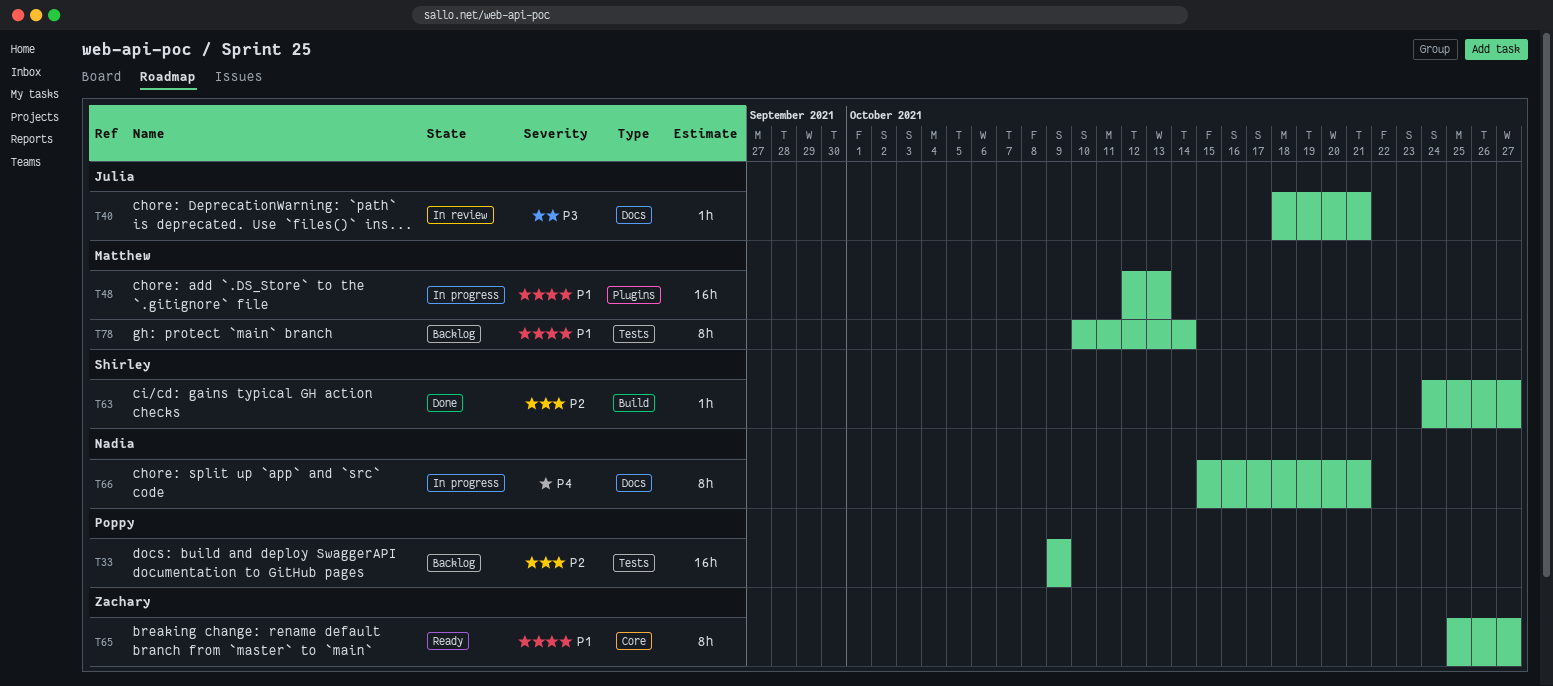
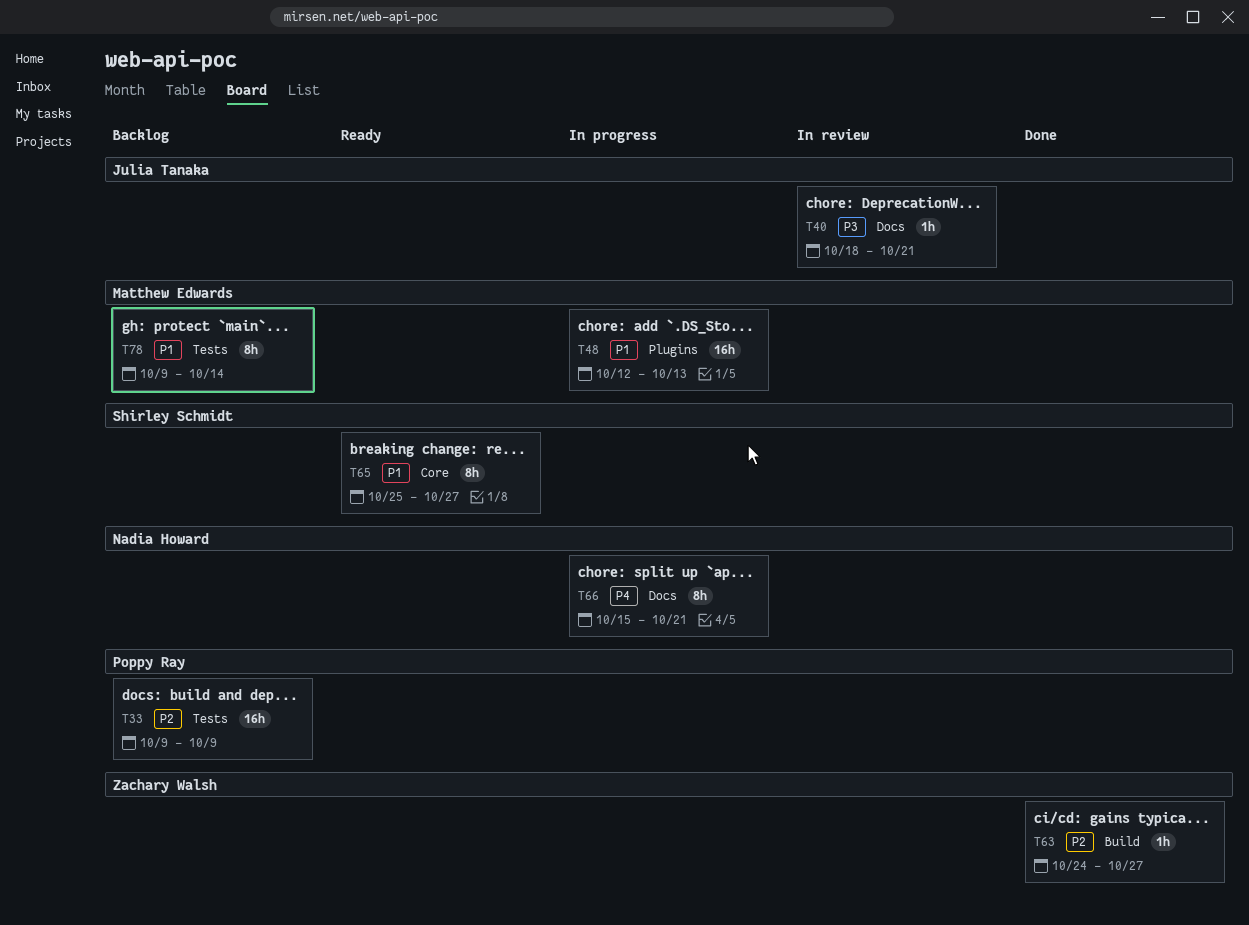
T63, owner: Shirley Schmidt -> Zachary Walsh
T65, owner: Zachary Walsh -> Shirley Schmidt
T78, start: Oct 10 -> Oct 9

